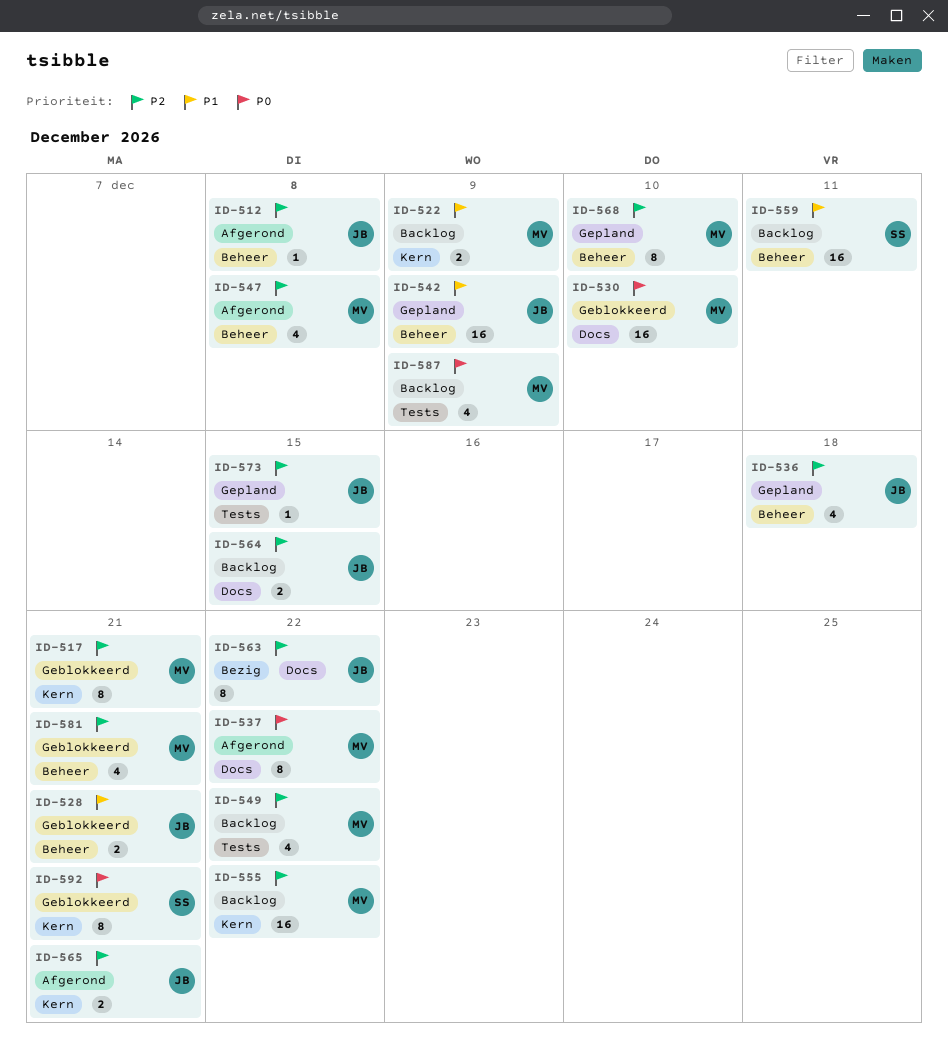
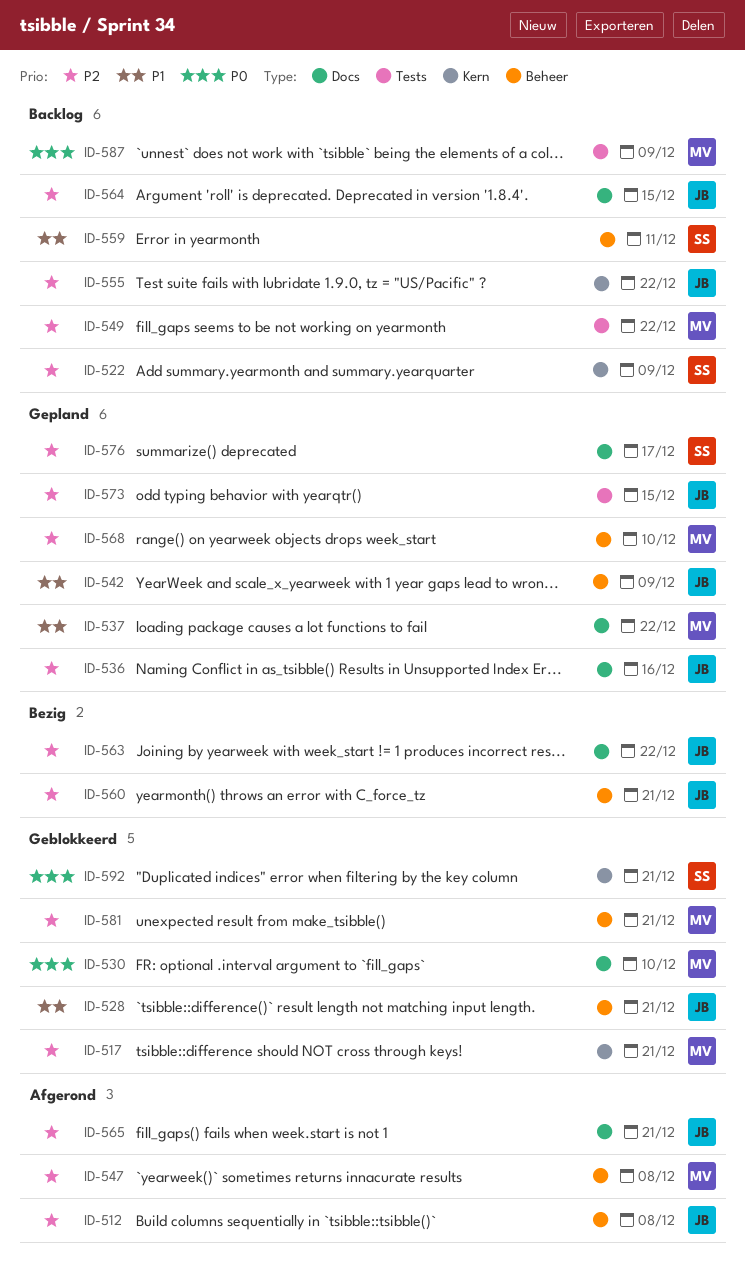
ID-522, owner: MV -> SS
ID-522, priority: P1 -> P2
ID-536, label: Beheer -> Docs
ID-536, due: Dec 18 -> Dec 16
ID-537, status: Afgerond -> Gepland
ID-537, priority: P0 -> P1
ID-555, owner: MV -> JB
ID-560: none -> present
ID-565, label: Kern -> Docs
ID-576: none -> present

